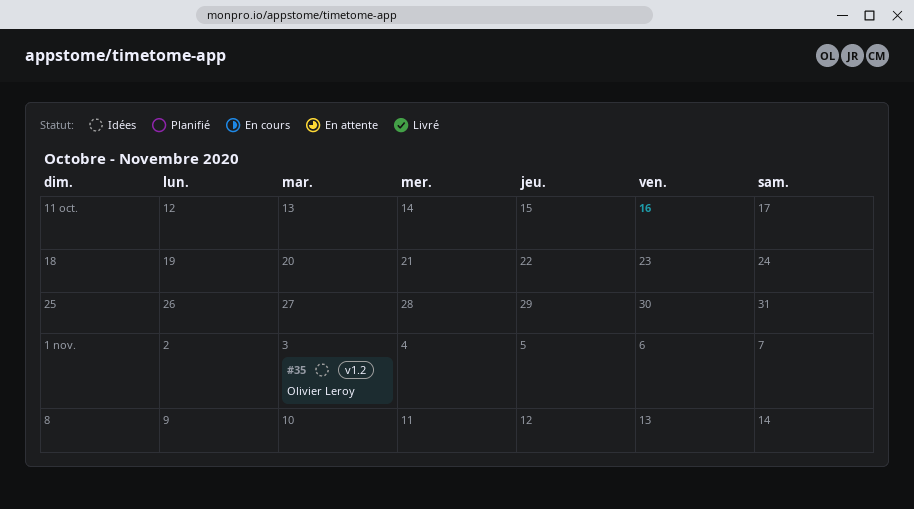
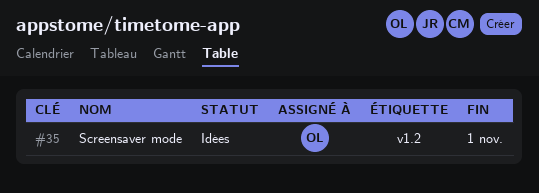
#35, due: Nov 3 -> Nov 1

